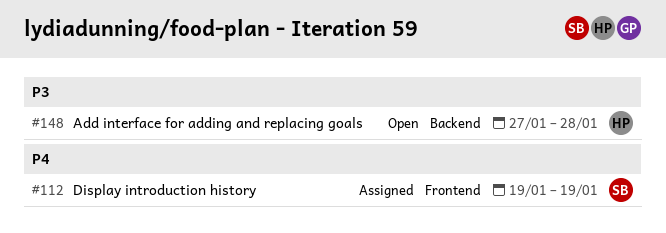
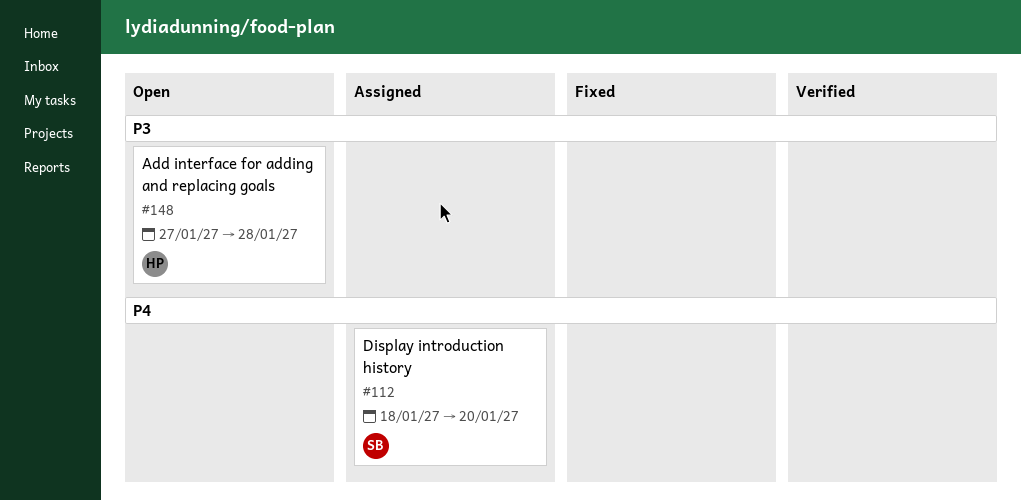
#112, start: Jan 19 -> Jan 18
#112, due: Jan 19 -> Jan 20

